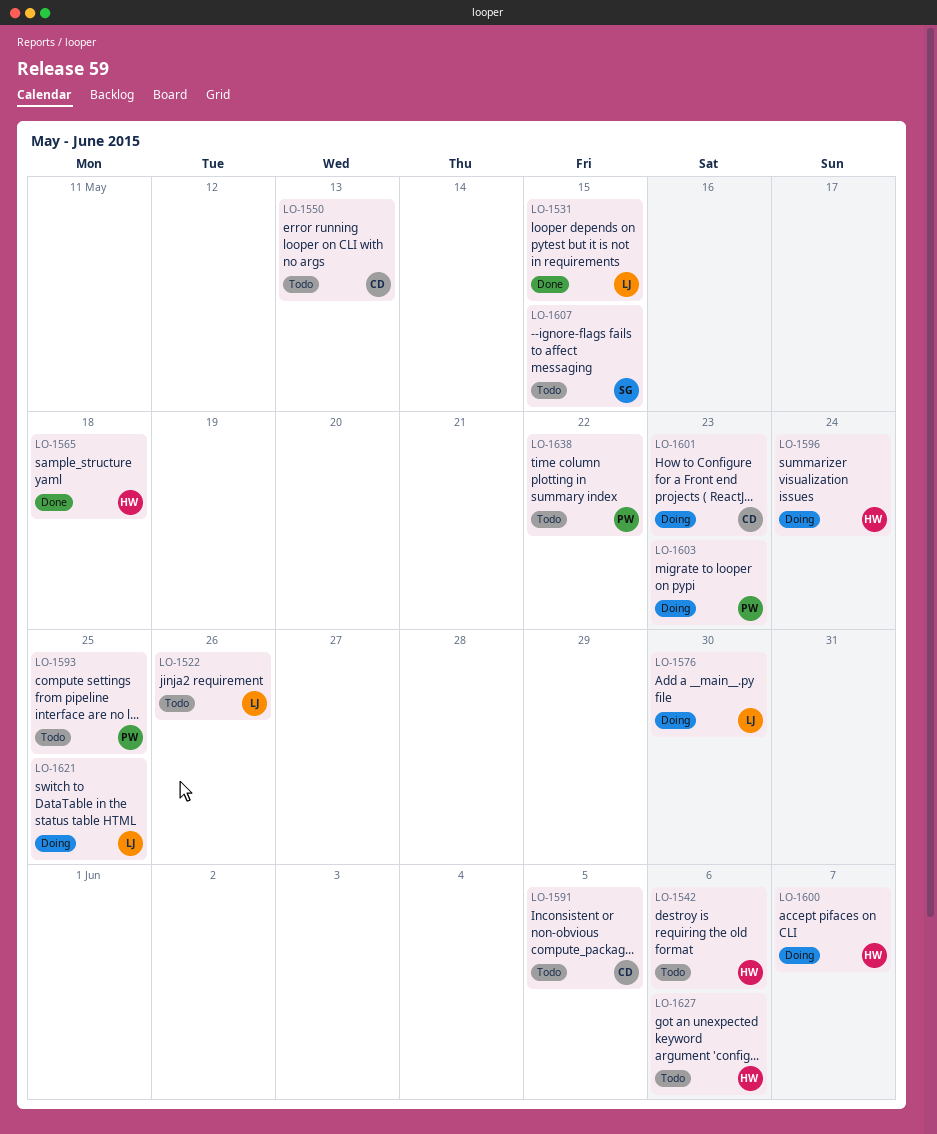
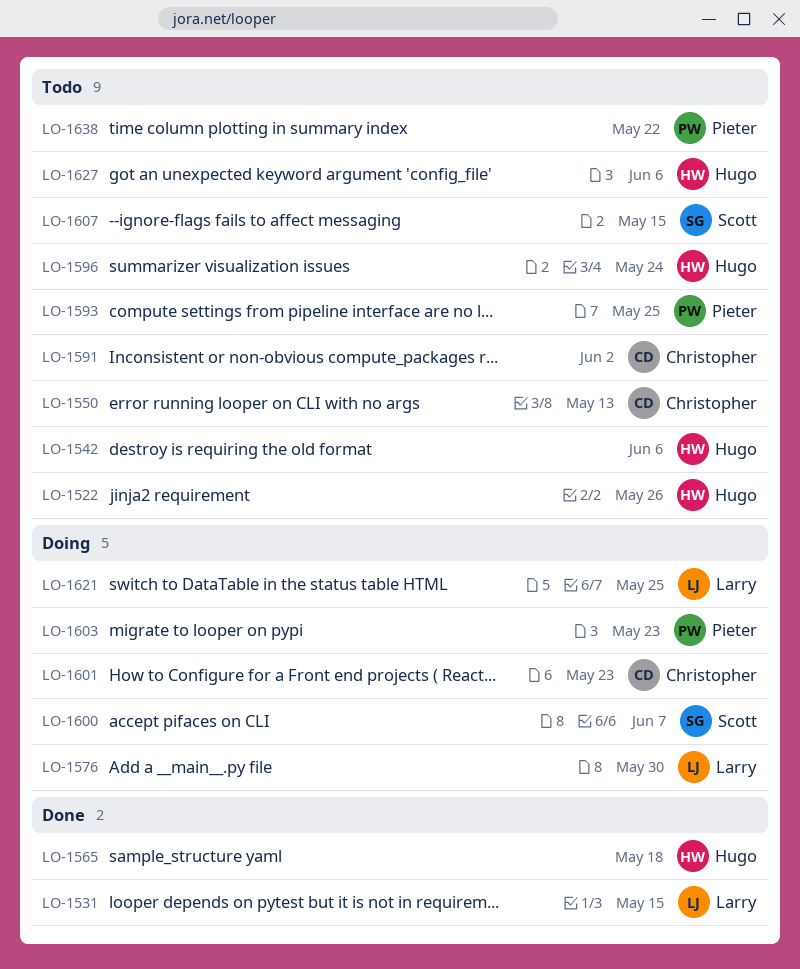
LO-1522, owner: Larry -> Hugo
LO-1591, due: Jun 5 -> Jun 2
LO-1596, status: Doing -> Todo
LO-1600, owner: Hugo -> Scott

